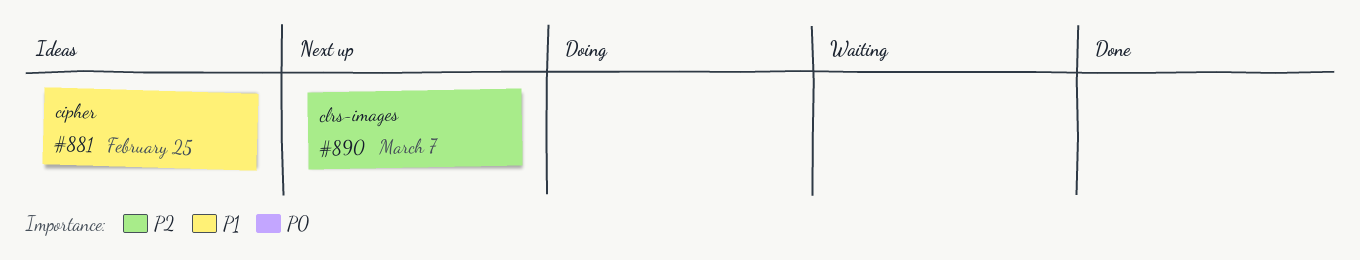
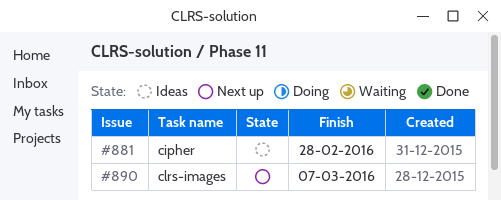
#881, due: Feb 25 -> Feb 28

